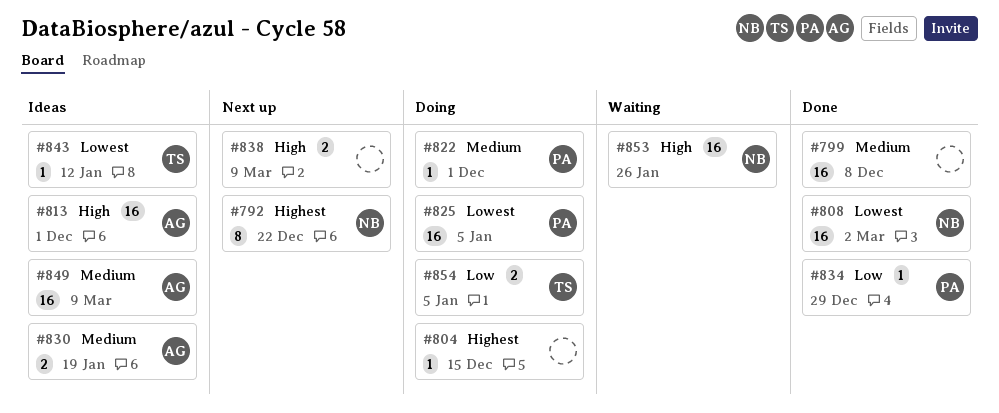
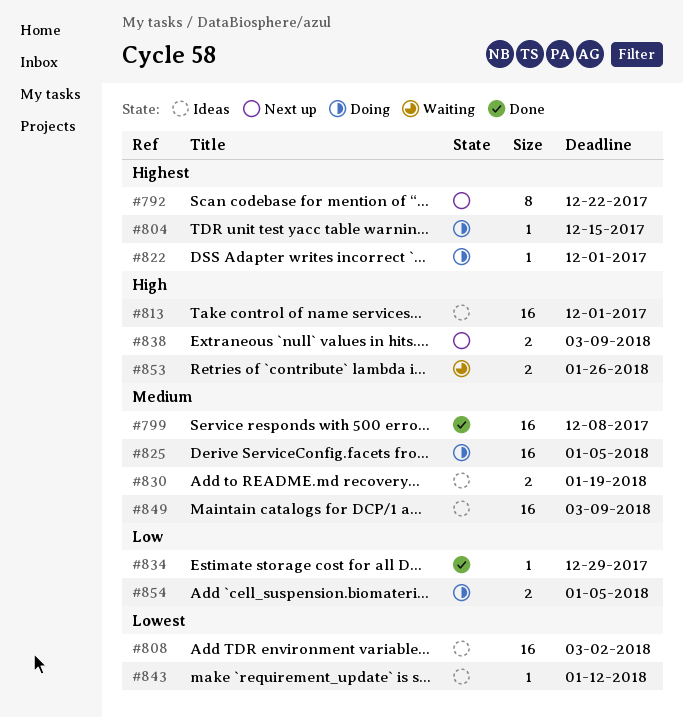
#808, status: Done -> Ideas
#822, priority: Medium -> Highest
#825, priority: Lowest -> Medium
#853, estimate: 16 -> 2

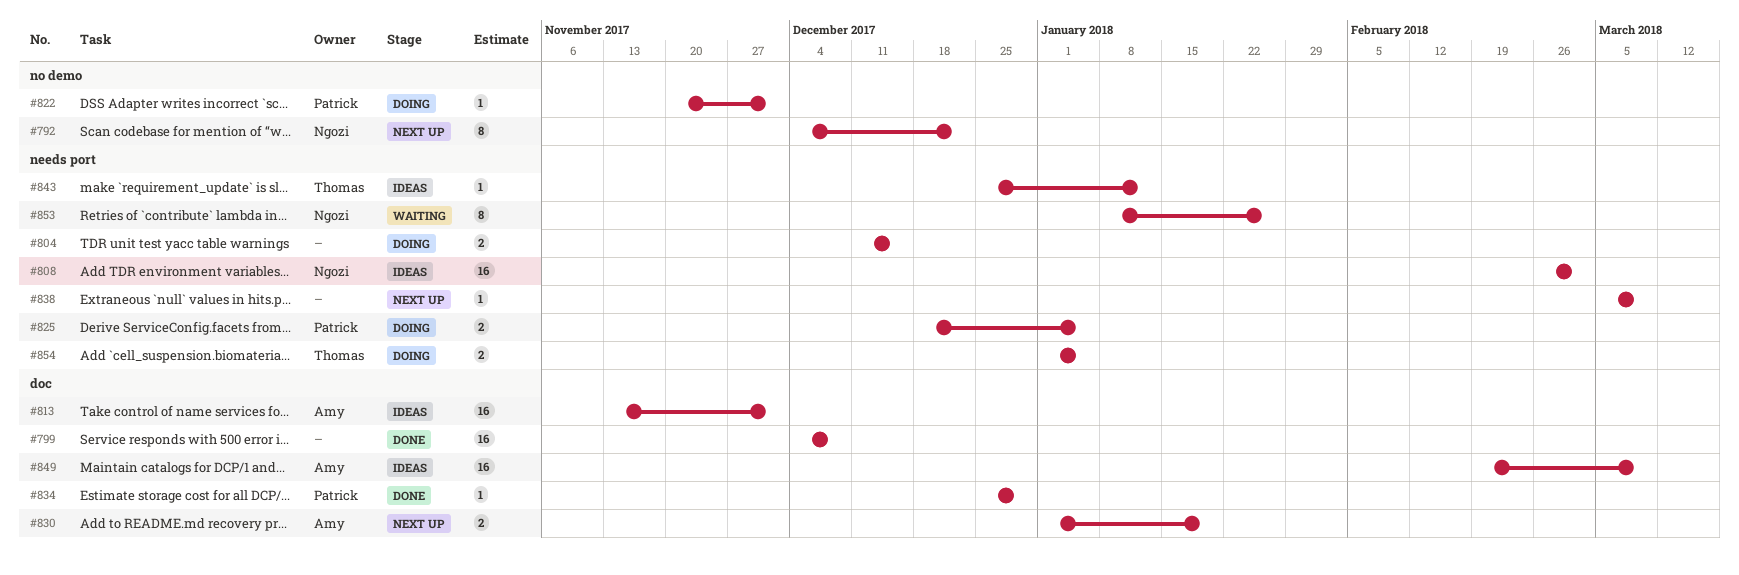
#804, estimate: 1 -> 2
#825, estimate: 16 -> 2
#830, status: Ideas -> Next up
#838, estimate: 2 -> 1
#853, estimate: 2 -> 8

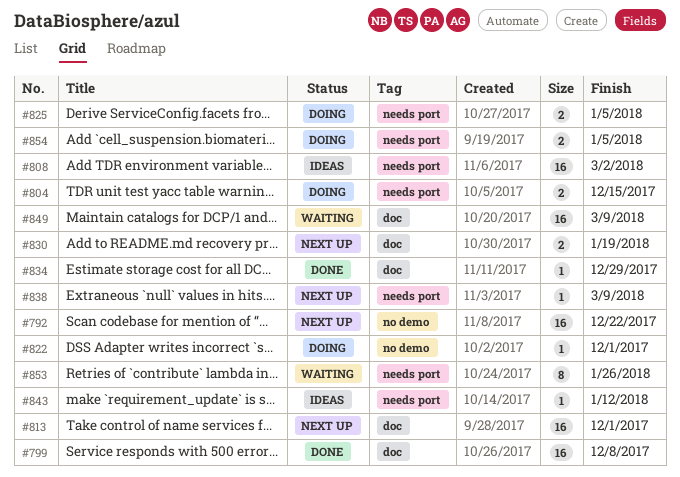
#792, estimate: 8 -> 16
#813, status: Ideas -> Next up
#849, status: Ideas -> Waiting

